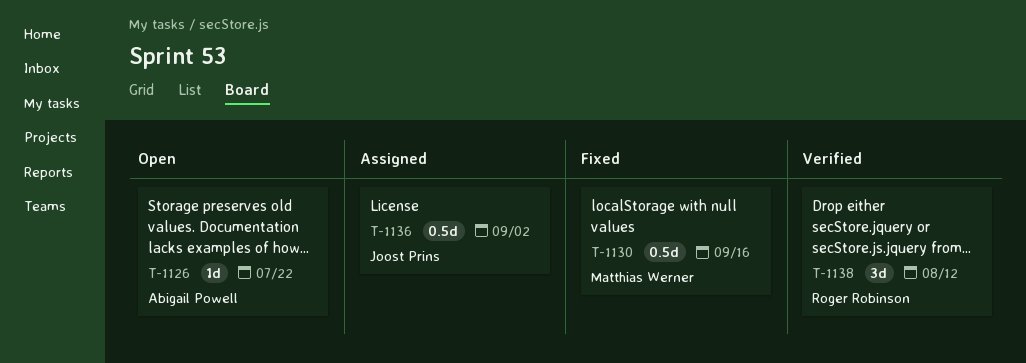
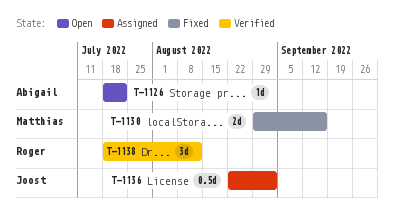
T-1130, estimate: 0.5d -> 2d

